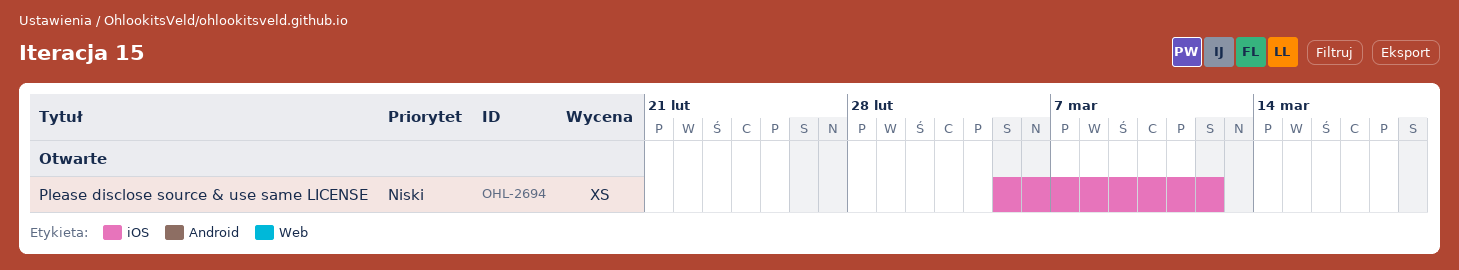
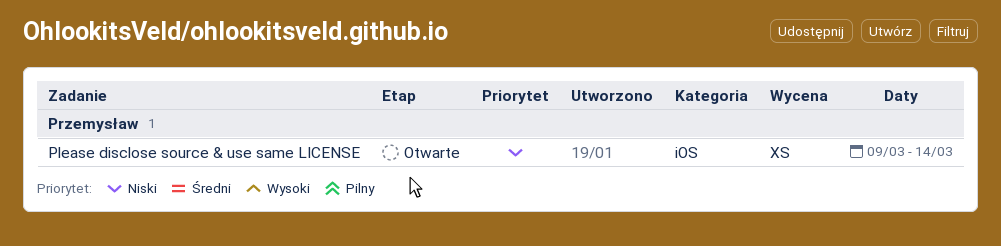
Please disclose source & use same LICENSE, start: Mar 5 -> Mar 9
Please disclose source & use same LICENSE, due: Mar 12 -> Mar 14

